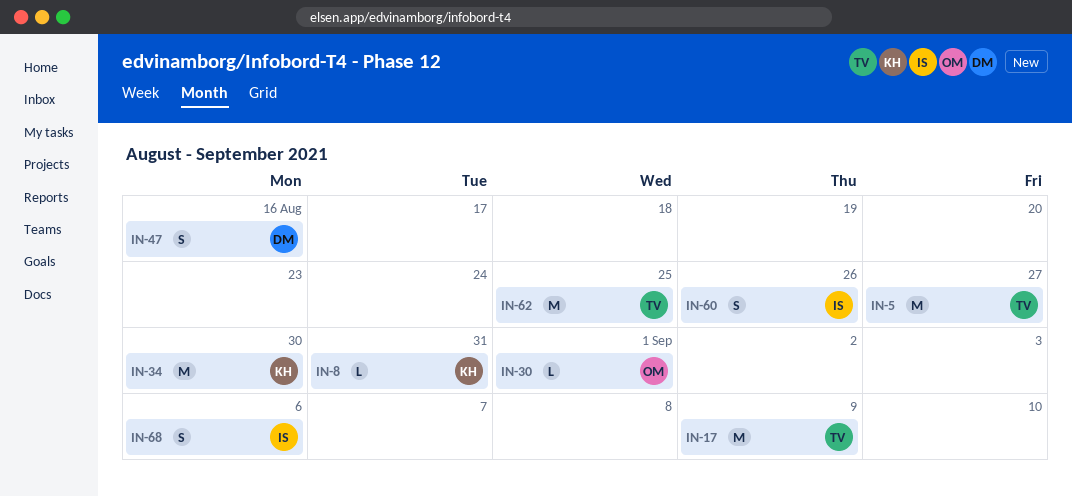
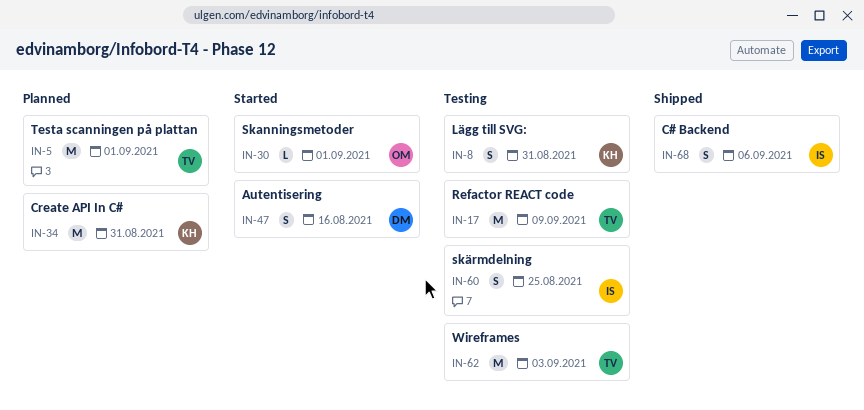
IN-5, due: Aug 27 -> Sep 1
IN-8, estimate: L -> S
IN-34, due: Aug 30 -> Aug 31
IN-60, due: Aug 26 -> Aug 25
IN-62, due: Aug 25 -> Sep 3

